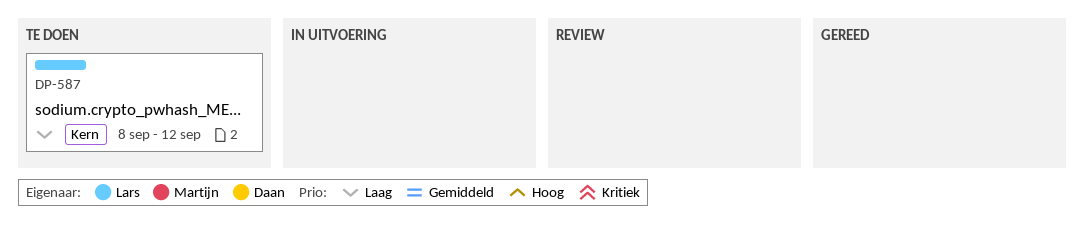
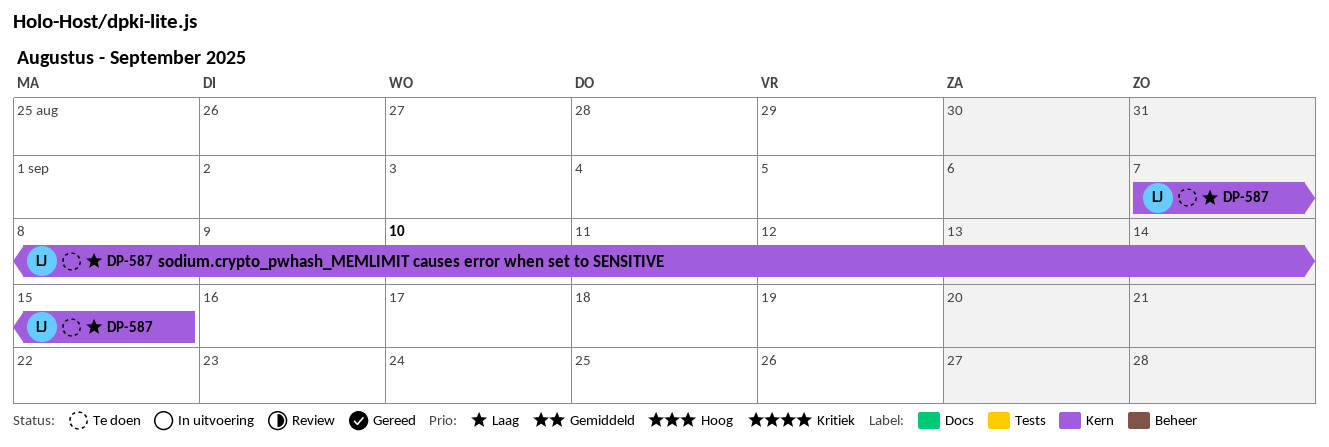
DP-587, start: Sep 8 -> Sep 7
DP-587, due: Sep 12 -> Sep 15

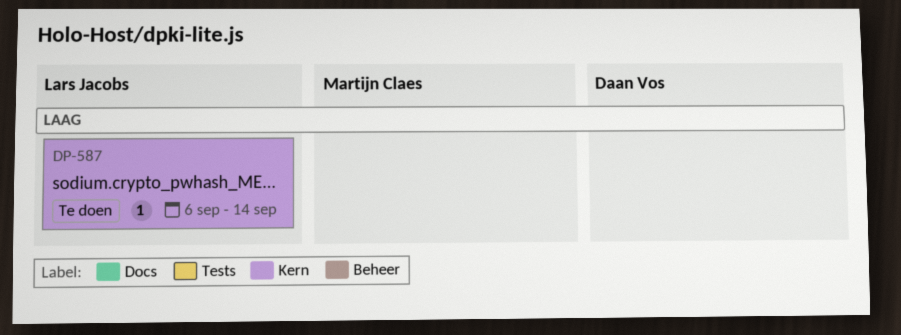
DP-587, start: Sep 7 -> Sep 6
DP-587, due: Sep 15 -> Sep 14

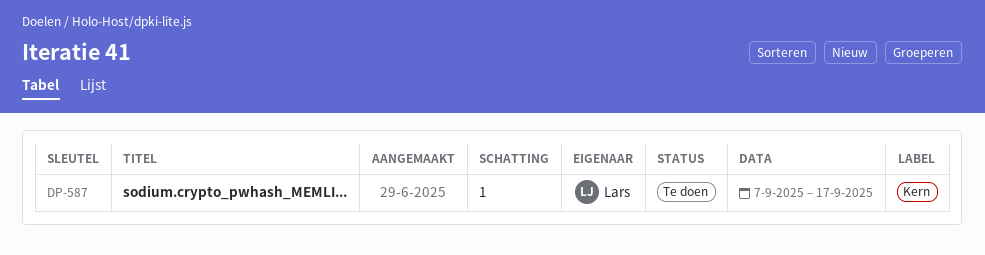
DP-587, start: Sep 6 -> Sep 7
DP-587, due: Sep 14 -> Sep 17

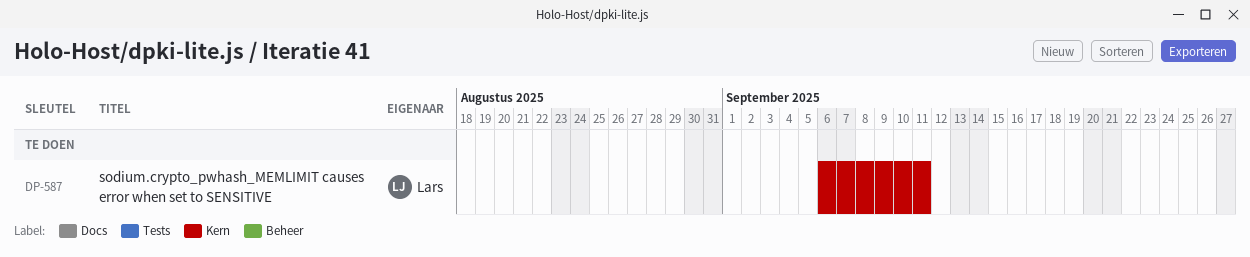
DP-587, start: Sep 7 -> Sep 6
DP-587, due: Sep 17 -> Sep 11

